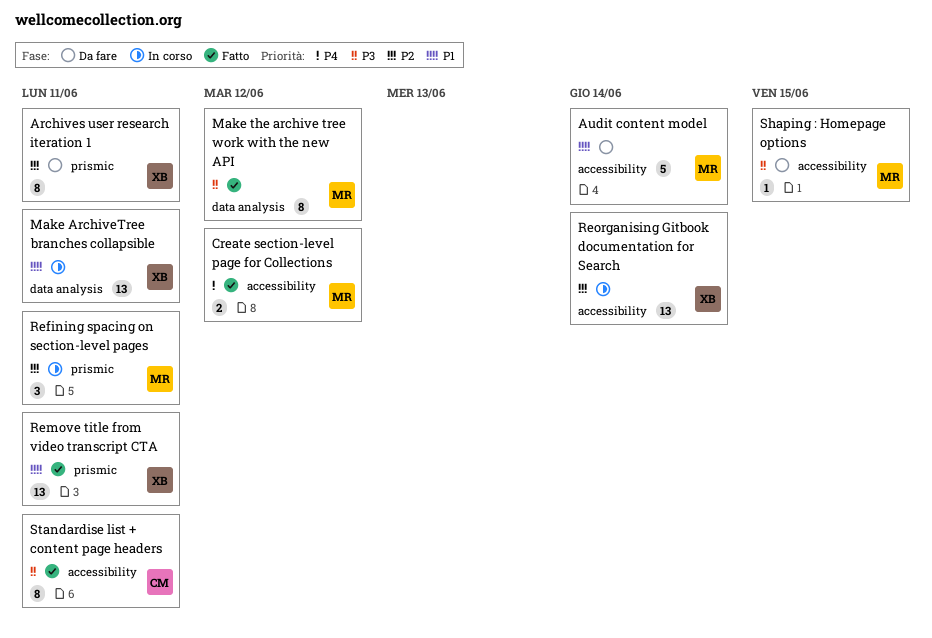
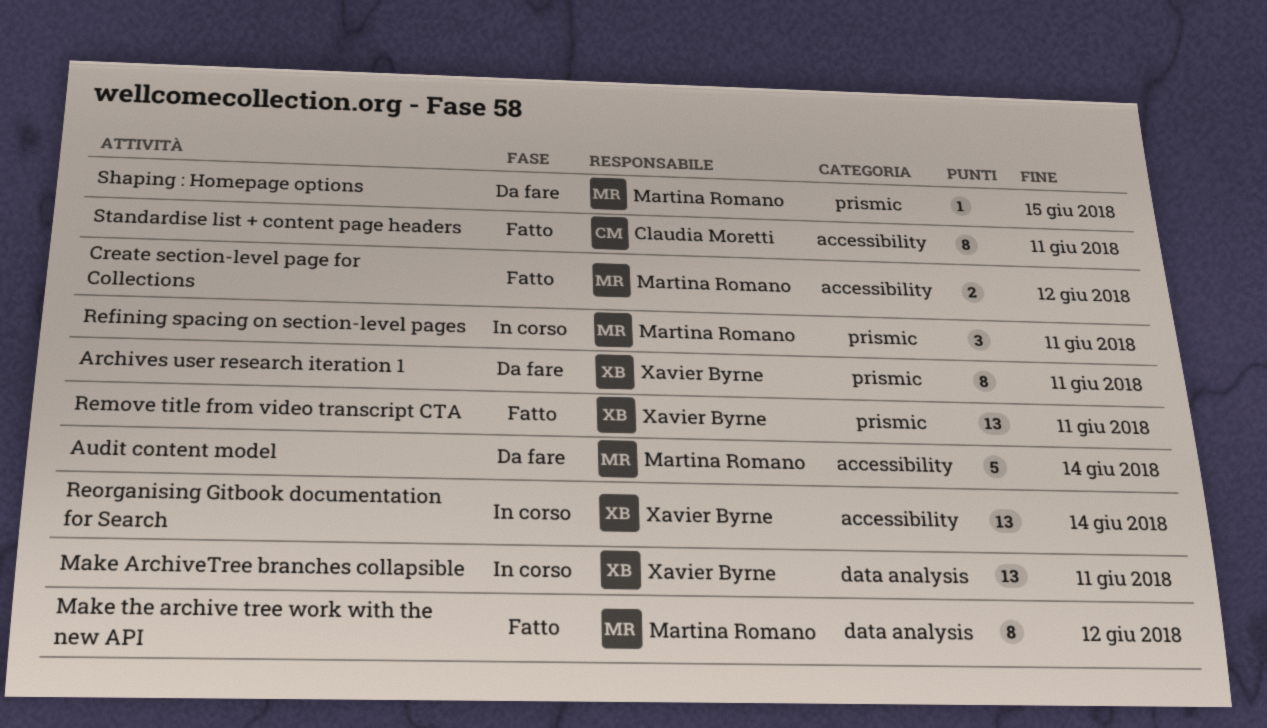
Shaping : Homepage options, label: accessibility -> prismic

